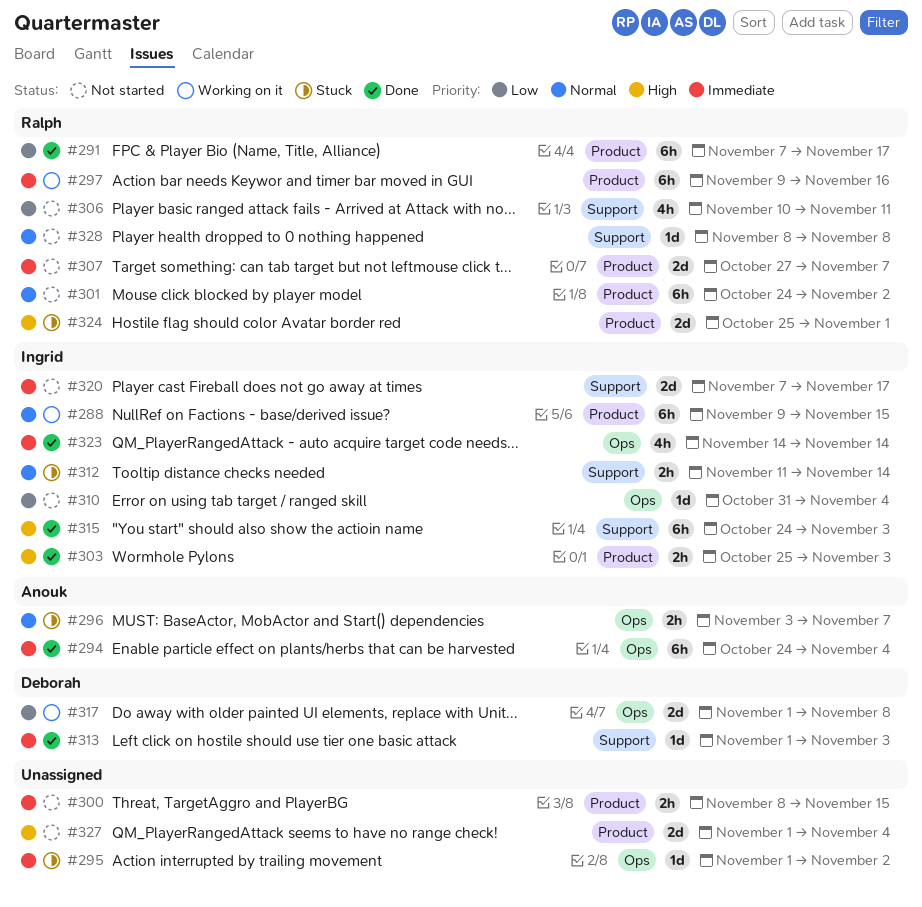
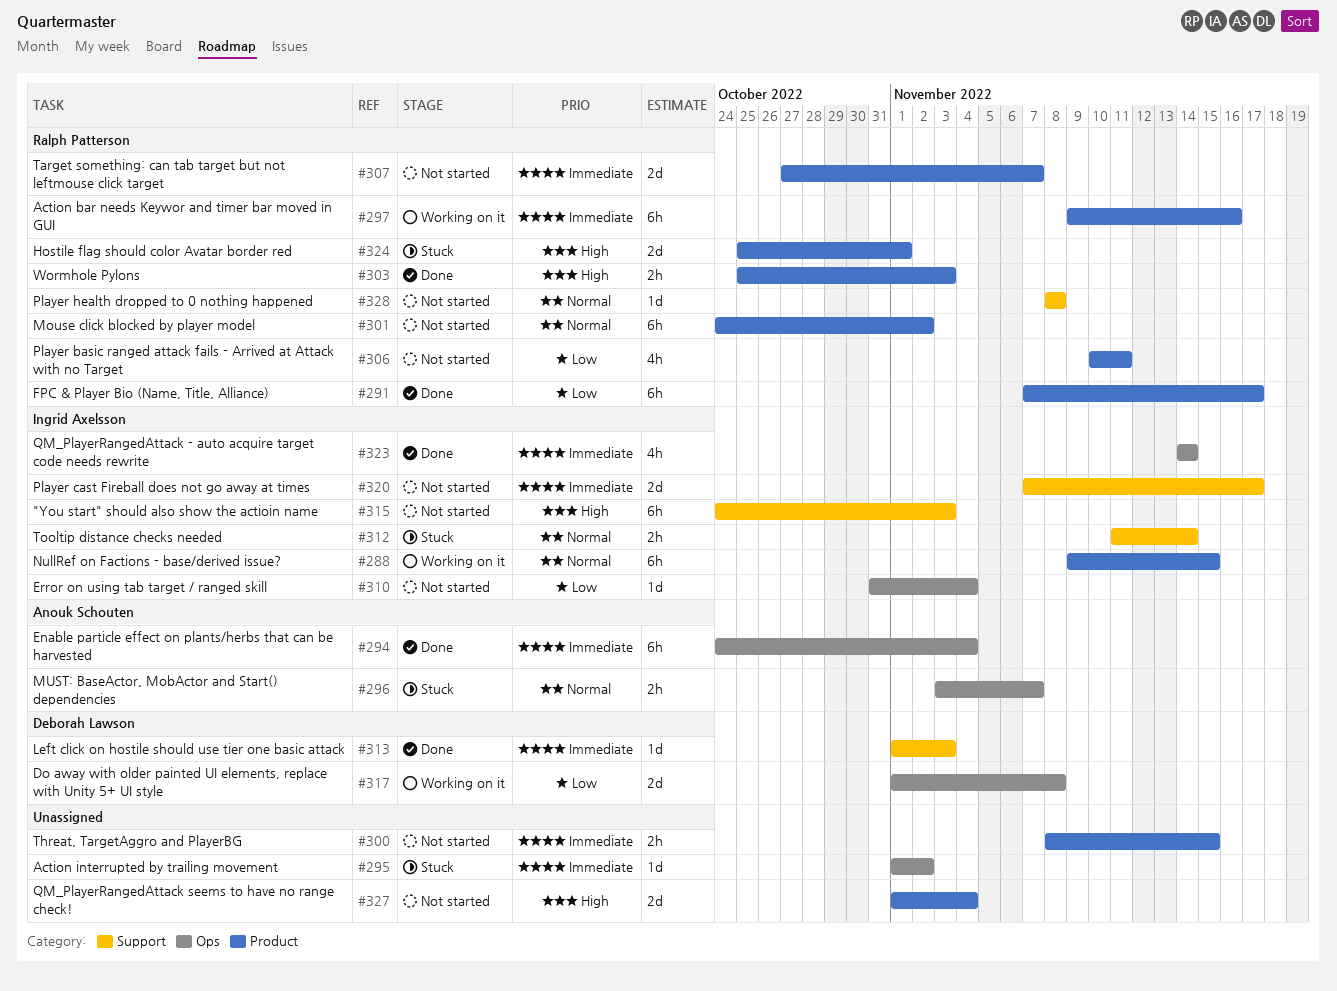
#303, owner: Ingrid Axelsson -> Ralph Patterson
#306, label: Support -> Product
#315, status: Done -> Not started

